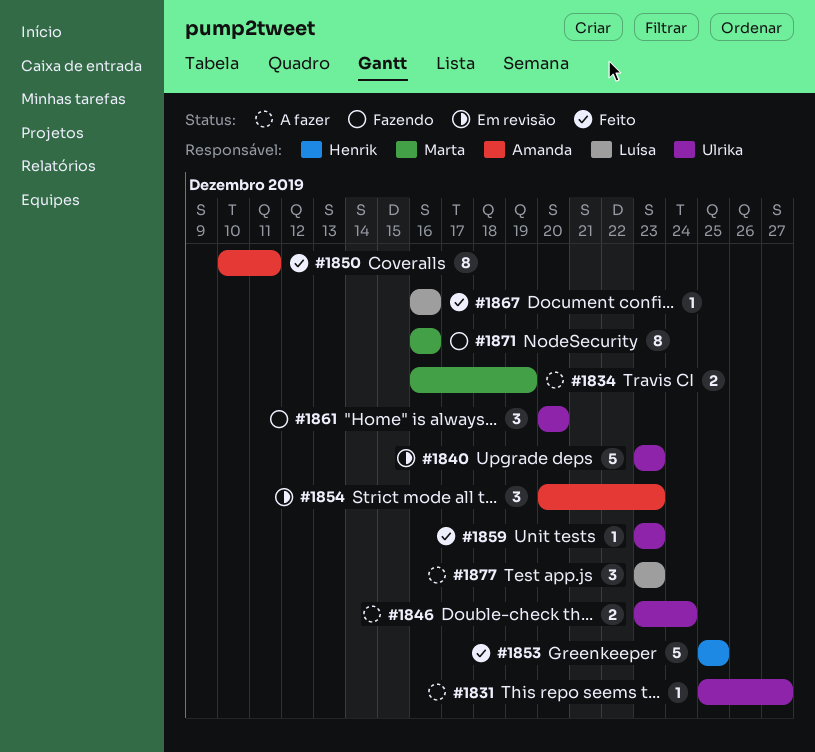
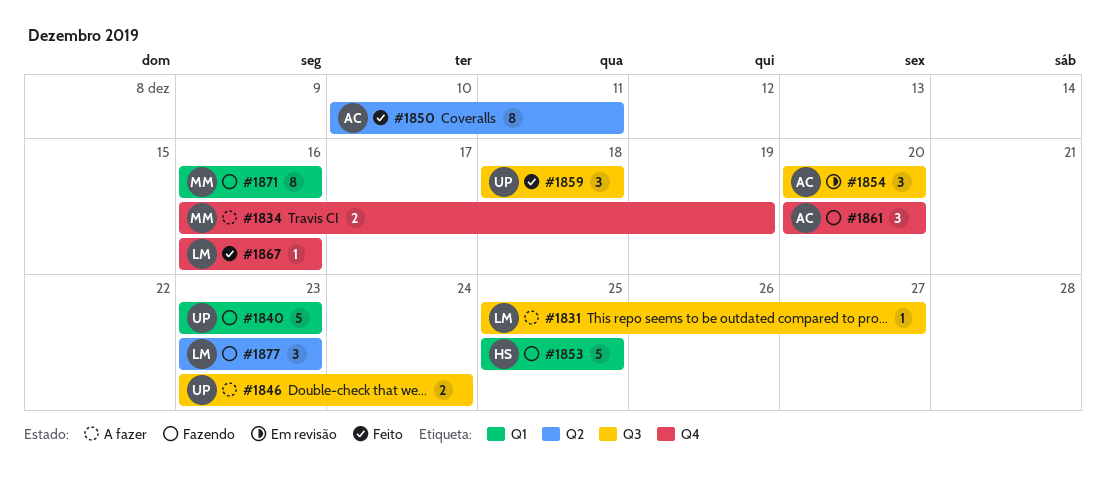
#1831, owner: Ulrika -> Luísa
#1840, status: Em revisão -> Fazendo
#1853, status: Feito -> Fazendo
#1854, due: Dec 23 -> Dec 20
#1859, estimate: 1 -> 3
#1859, start: Dec 23 -> Dec 18
#1859, due: Dec 23 -> Dec 18
#1861, owner: Ulrika -> Amanda
#1877, status: A fazer -> Fazendo

